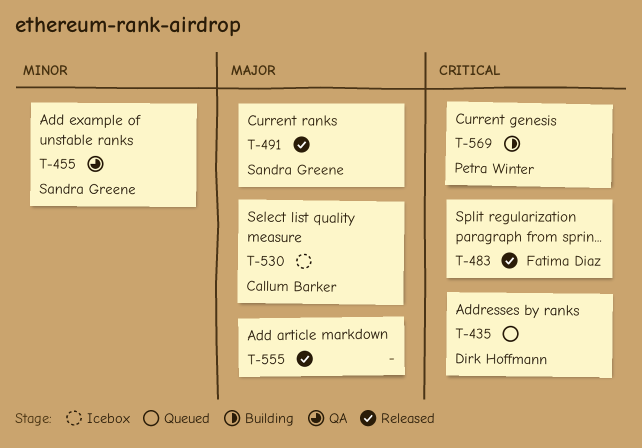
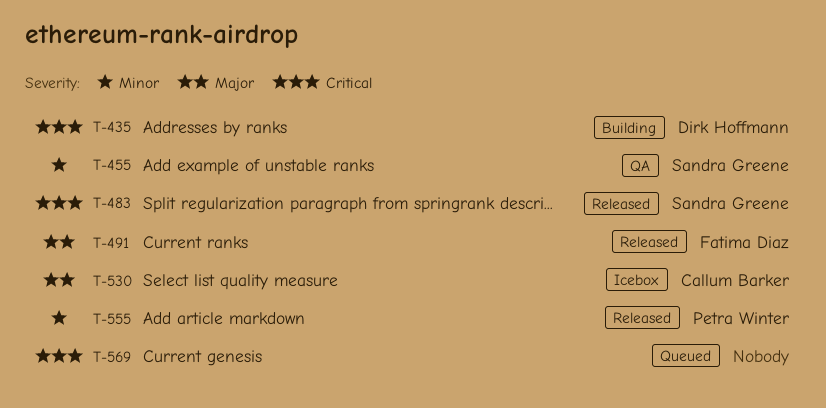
T-435, status: Queued -> Building
T-483, owner: Fatima Diaz -> Sandra Greene
T-491, owner: Sandra Greene -> Fatima Diaz
T-555, owner: none -> Petra Winter
T-555, priority: Major -> Minor
T-569, status: Building -> Queued
T-569, owner: Petra Winter -> none

